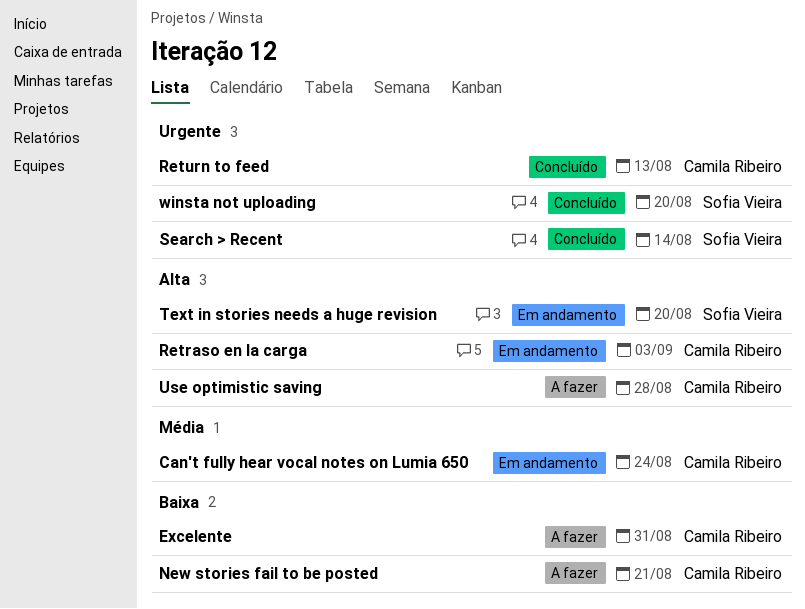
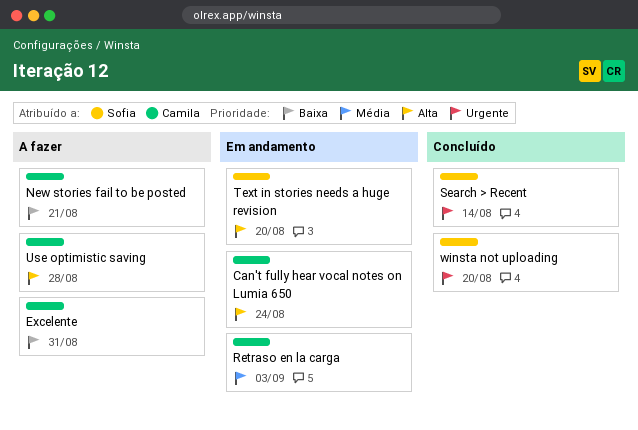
Can't fully hear vocal notes on Lumia 650, priority: Média -> Alta
Retraso en la carga, priority: Alta -> Média
Return to feed: present -> none

